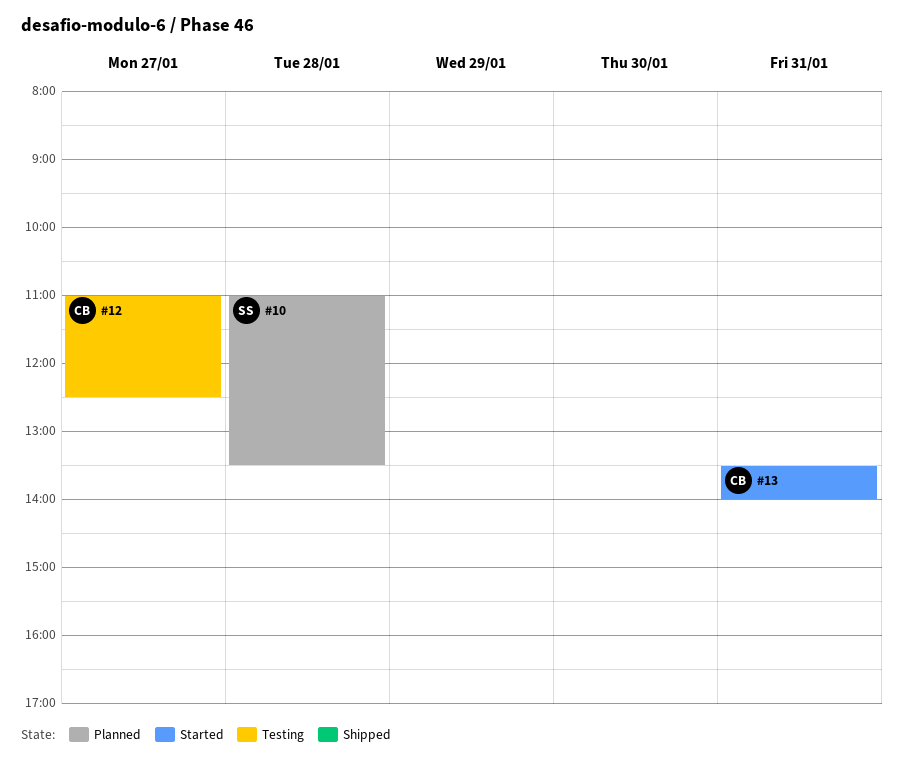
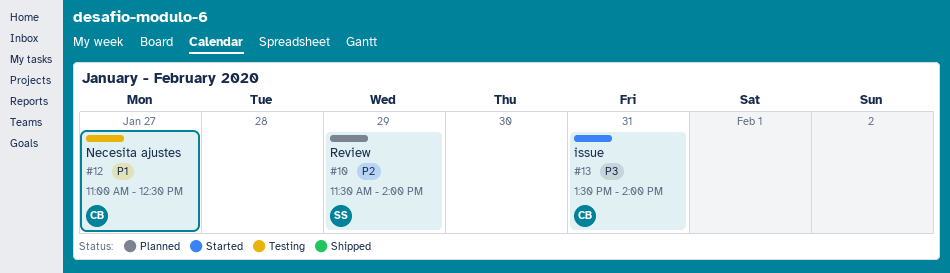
#10, day: Jan 28 -> Jan 29
#10, begins: 11:00 -> 11:30
#10, ends: 13:30 -> 14:00

